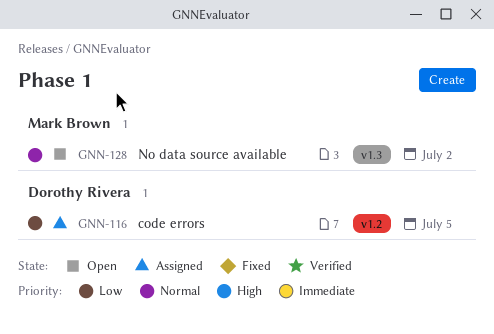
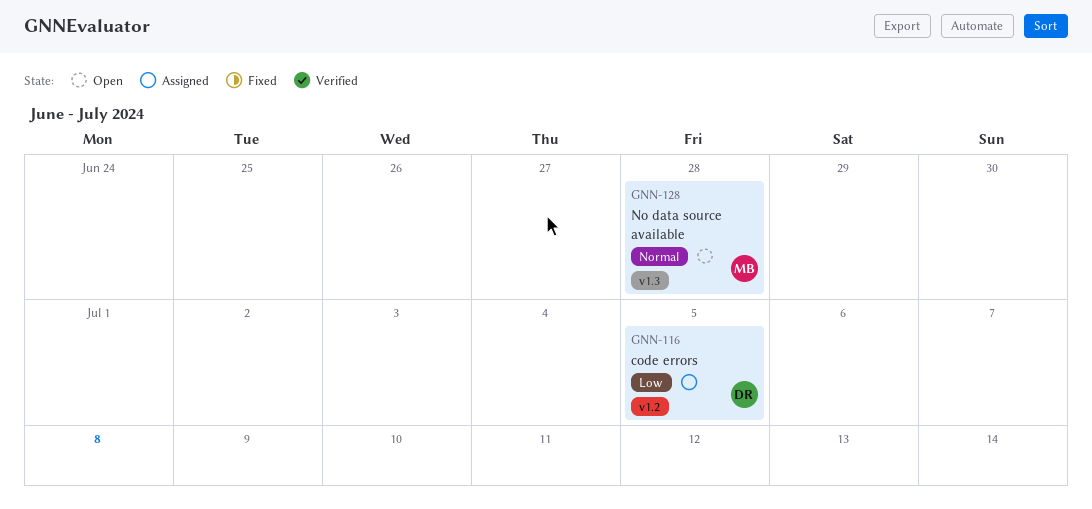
GNN-128, due: Jul 2 -> Jun 28

